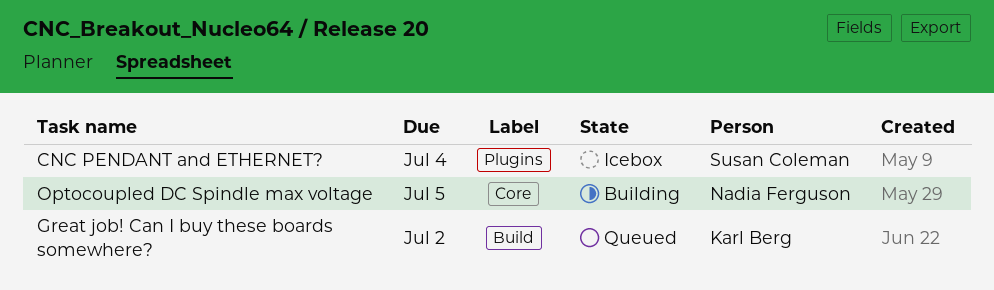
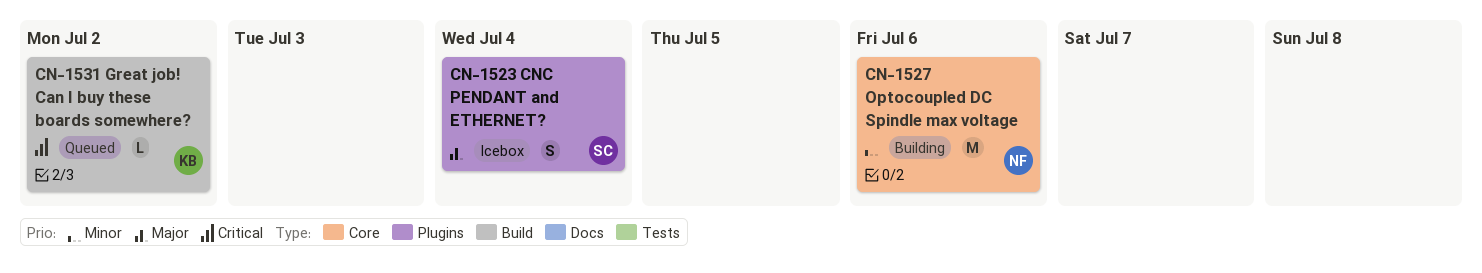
Optocoupled DC Spindle max voltage, due: Jul 5 -> Jul 6

